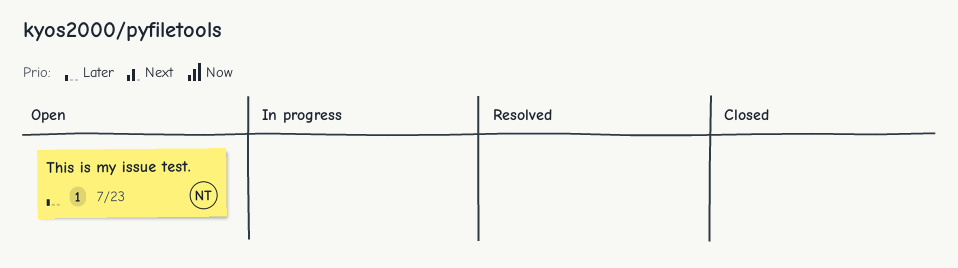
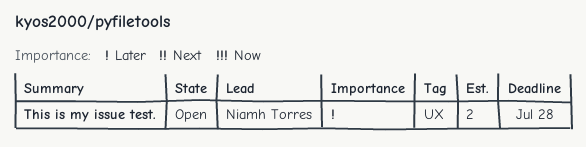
This is my issue test., estimate: 1 -> 2
This is my issue test., due: Jul 23 -> Jul 28

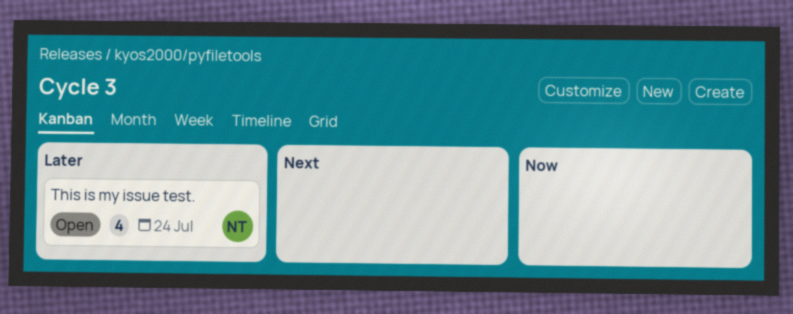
This is my issue test., estimate: 2 -> 4
This is my issue test., due: Jul 28 -> Jul 24

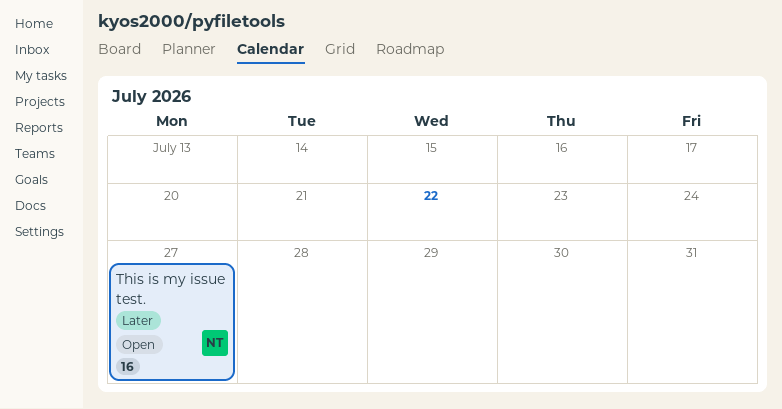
This is my issue test., estimate: 4 -> 16
This is my issue test., due: Jul 24 -> Jul 27

